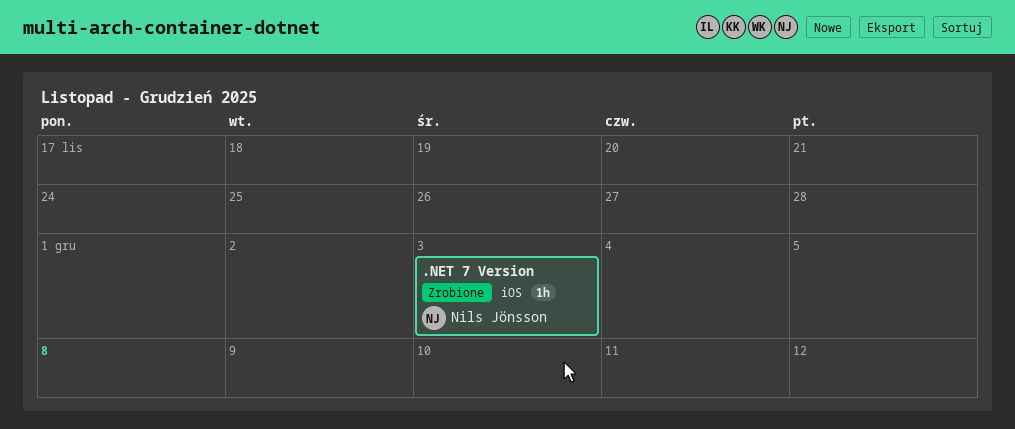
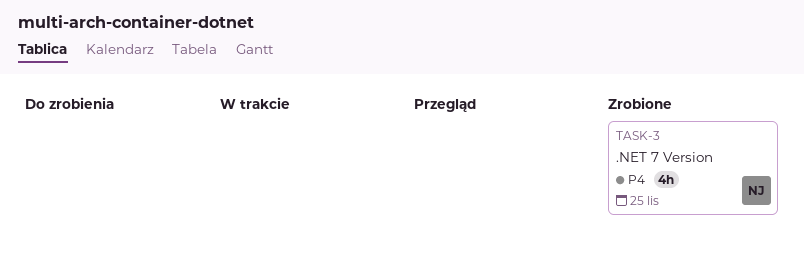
.NET 7 Version, estimate: 1h -> 4h
.NET 7 Version, due: Dec 3 -> Nov 25

